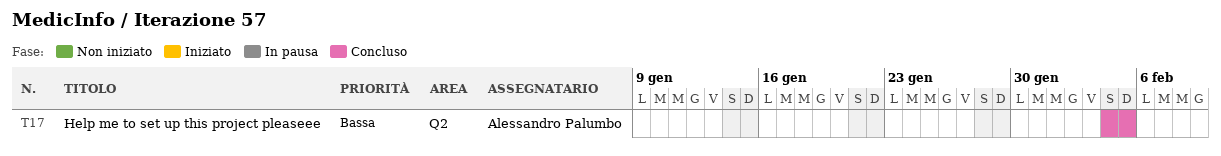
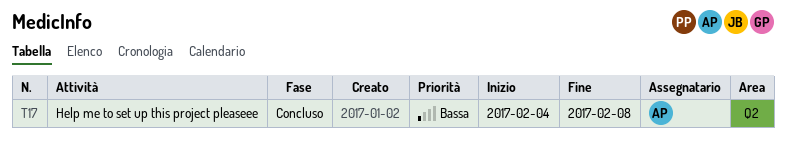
T17, due: Feb 5 -> Feb 8

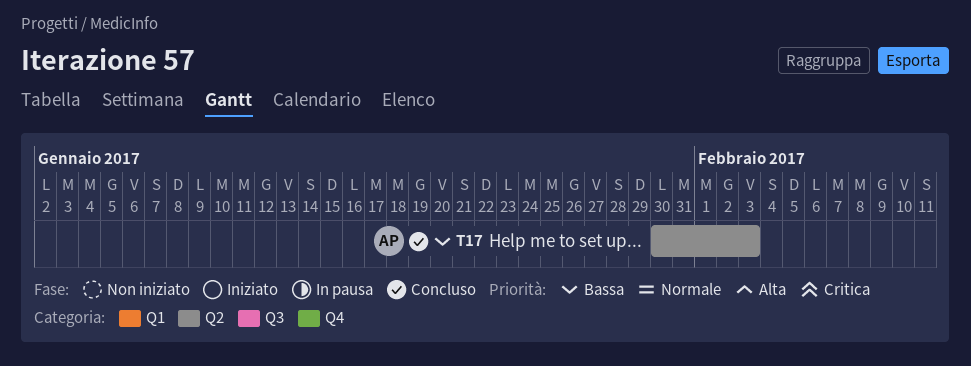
T17, start: Feb 4 -> Jan 30
T17, due: Feb 8 -> Feb 3

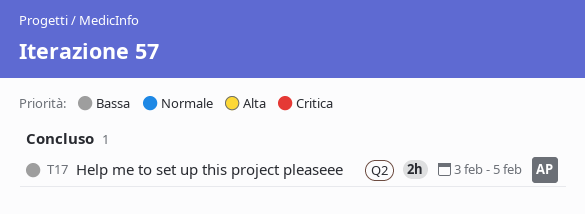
T17, start: Jan 30 -> Feb 3
T17, due: Feb 3 -> Feb 5

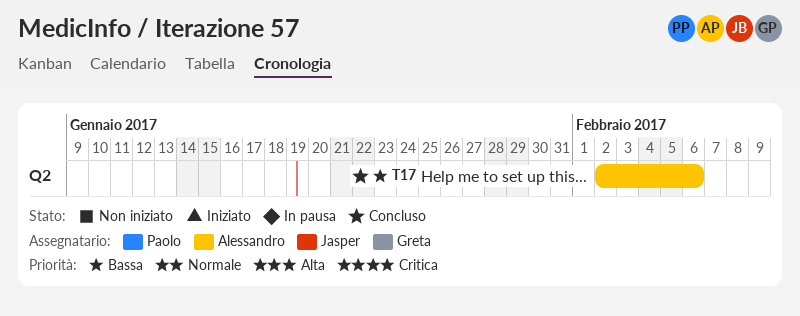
T17, start: Feb 3 -> Feb 2
T17, due: Feb 5 -> Feb 6

